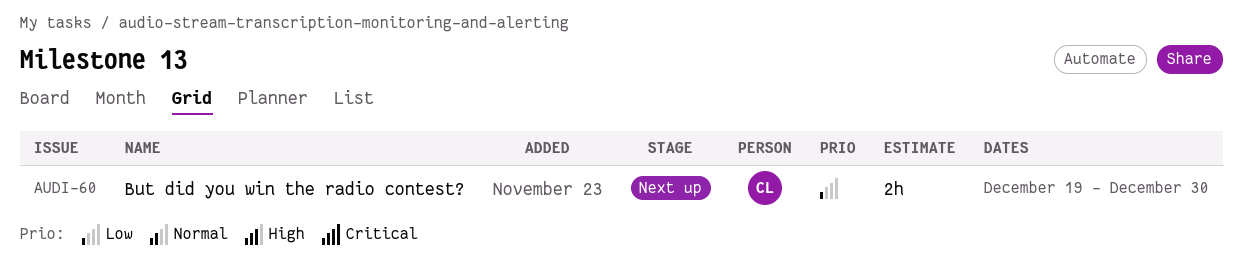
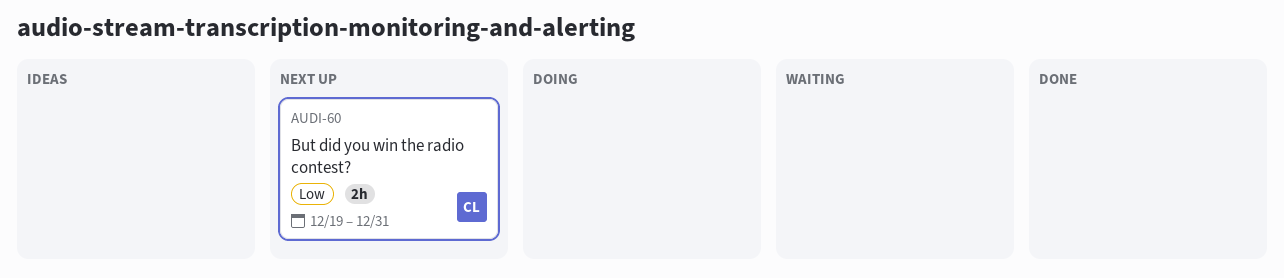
AUDI-60, due: Dec 30 -> Dec 31

